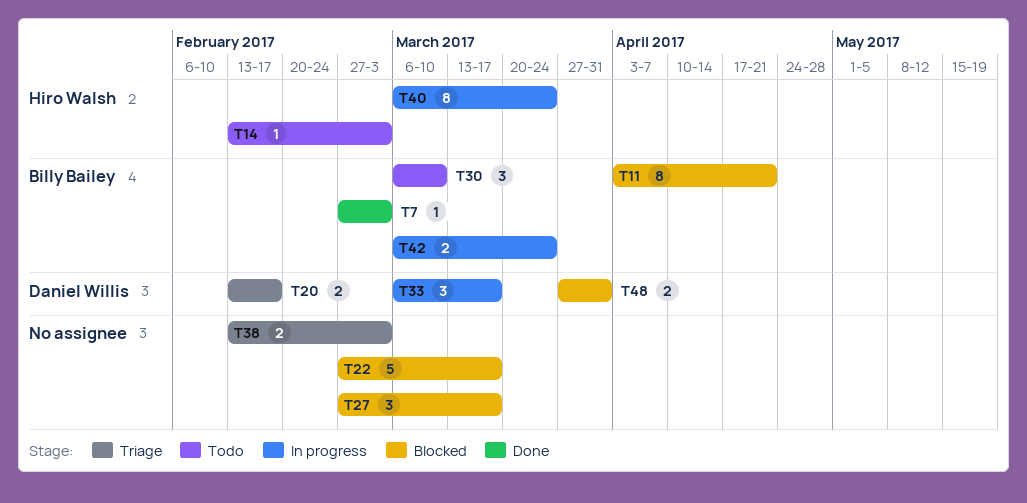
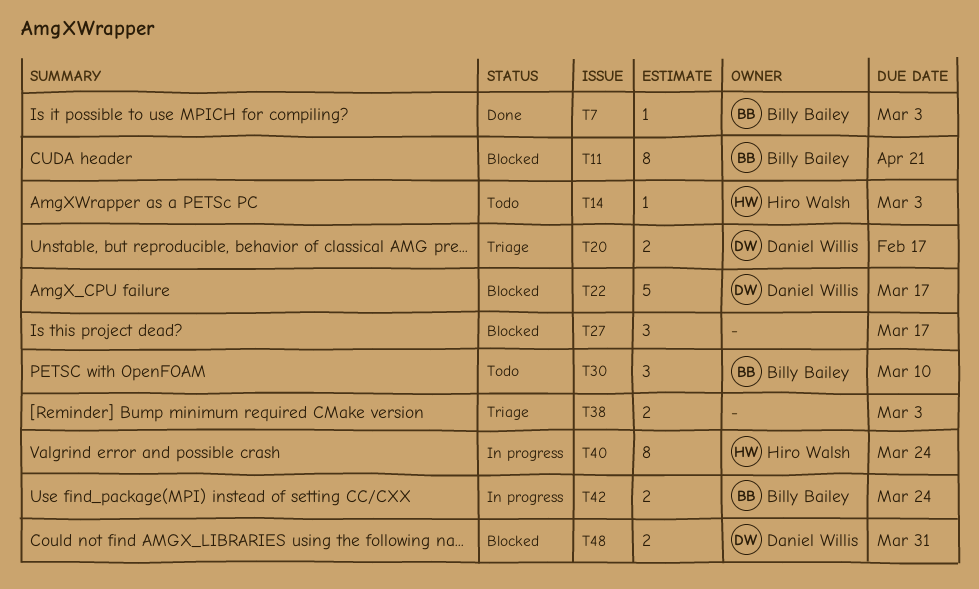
T22, owner: none -> Daniel Willis
T33: present -> none

